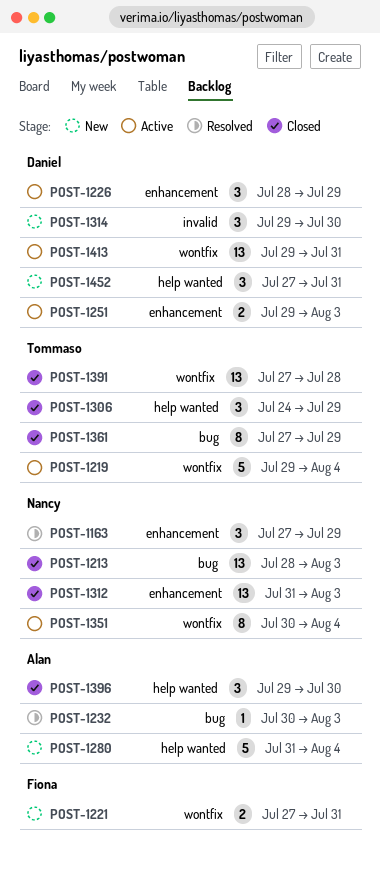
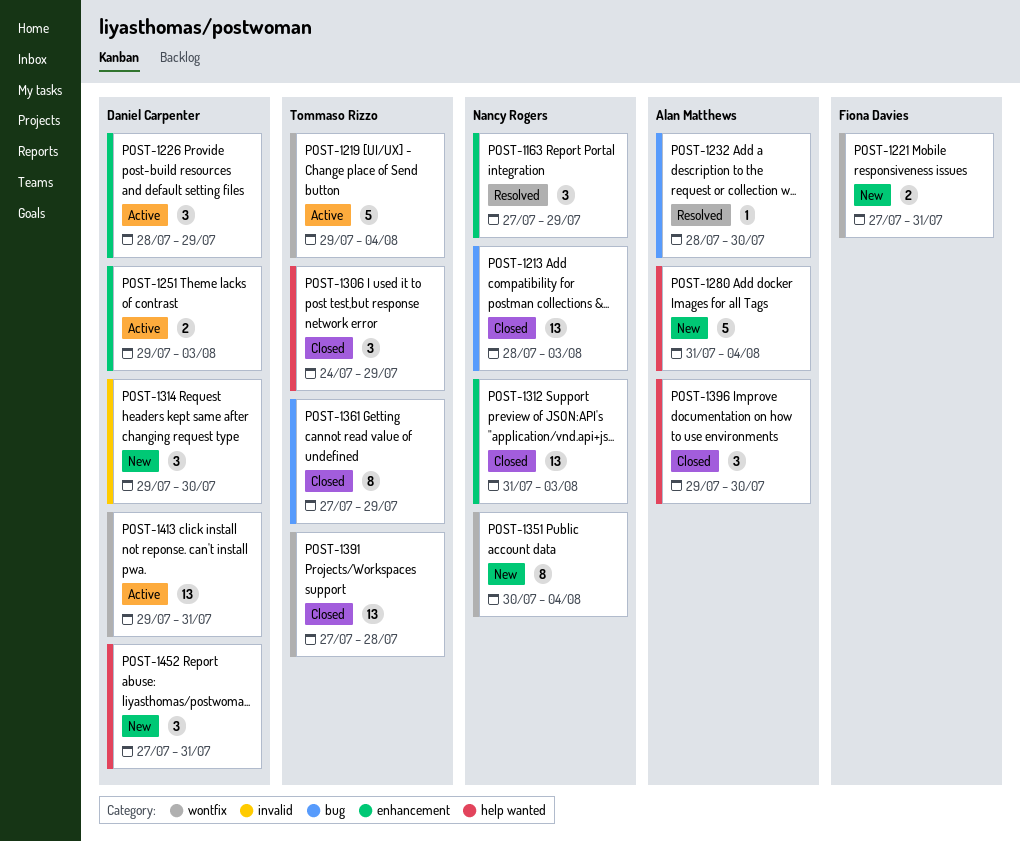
POST-1232, start: Jul 30 -> Jul 28
POST-1232, due: Aug 3 -> Jul 30
POST-1351, status: Active -> New

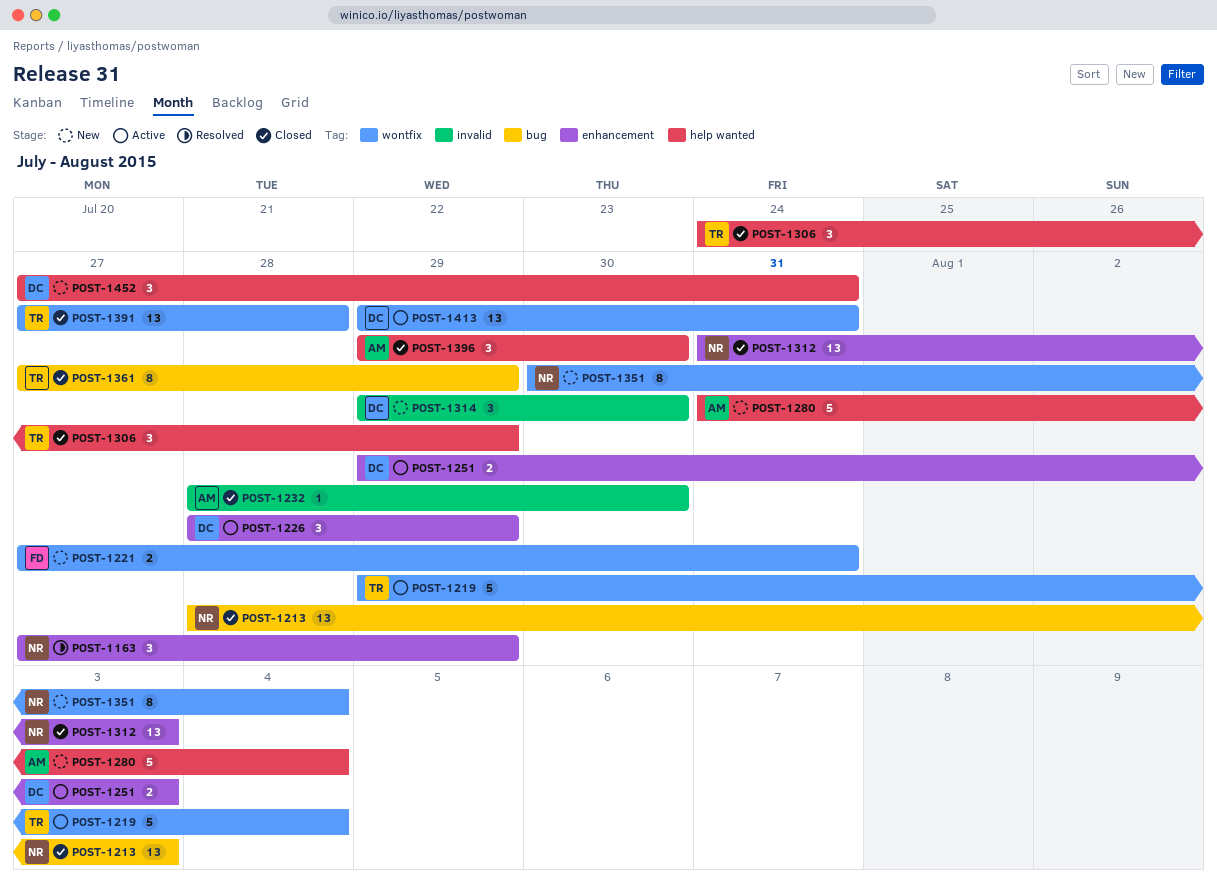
POST-1232, status: Resolved -> Closed
POST-1232, label: bug -> invalid

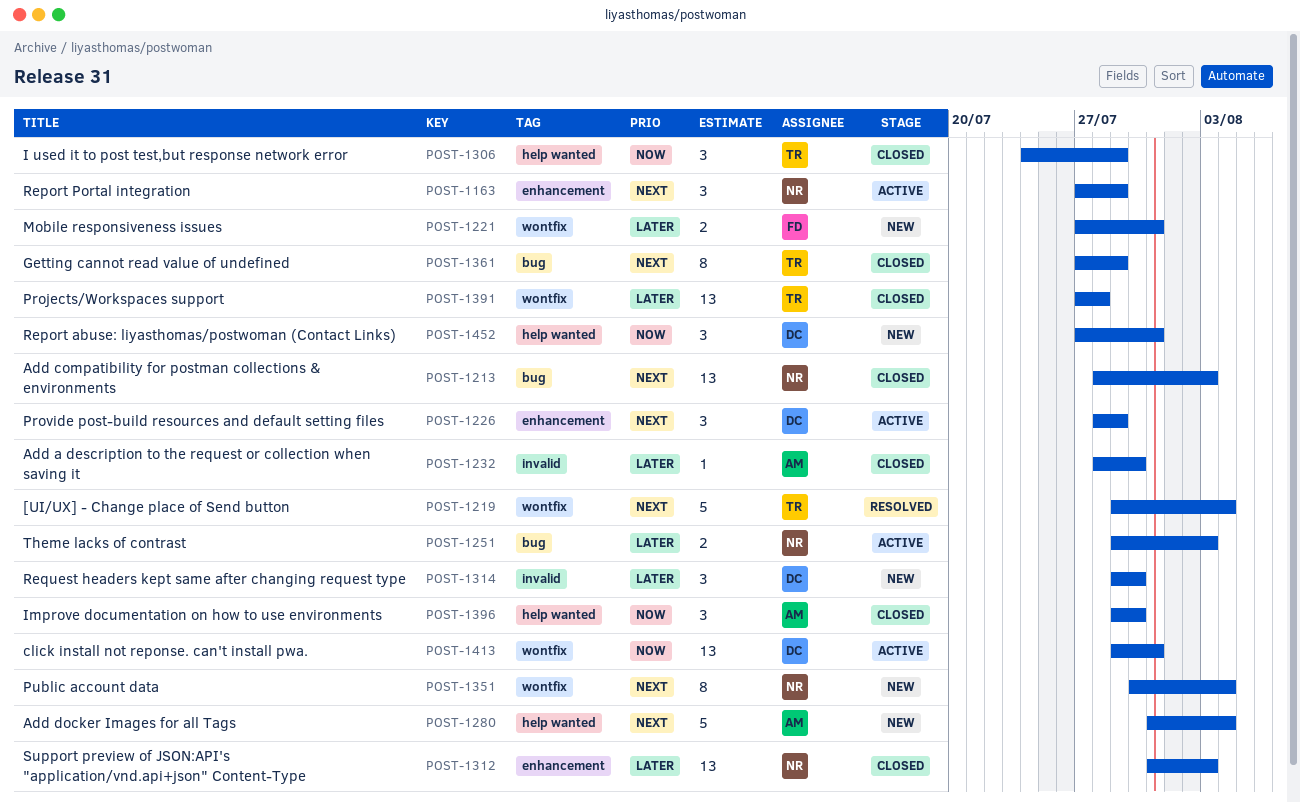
POST-1163, status: Resolved -> Active
POST-1219, status: Active -> Resolved
POST-1251, owner: DC -> NR
POST-1251, label: enhancement -> bug

